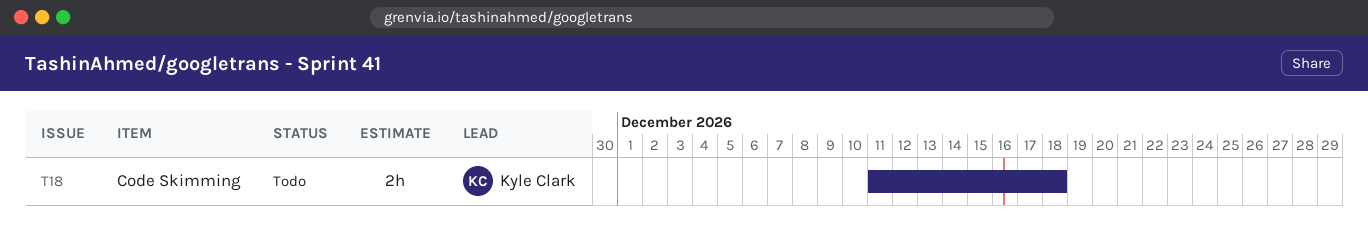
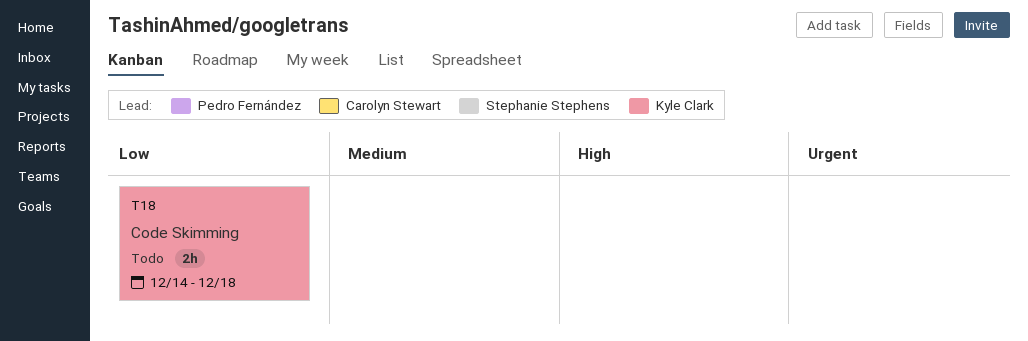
T18, start: Dec 11 -> Dec 14

